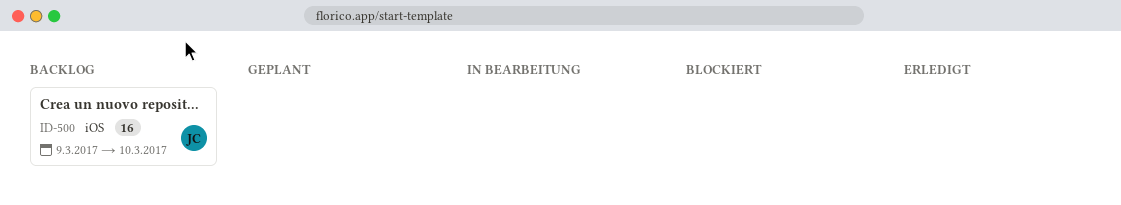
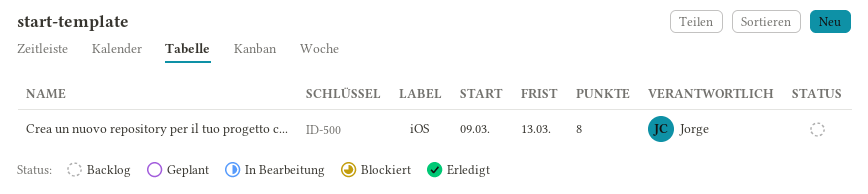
ID-500, estimate: 16 -> 8
ID-500, due: Mar 10 -> Mar 13

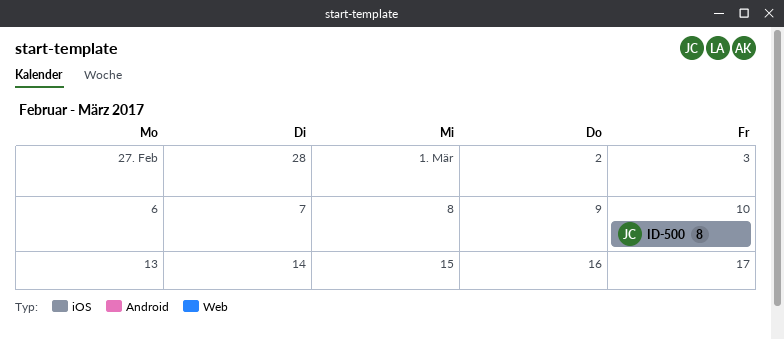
ID-500, start: Mar 9 -> Mar 10
ID-500, due: Mar 13 -> Mar 10

